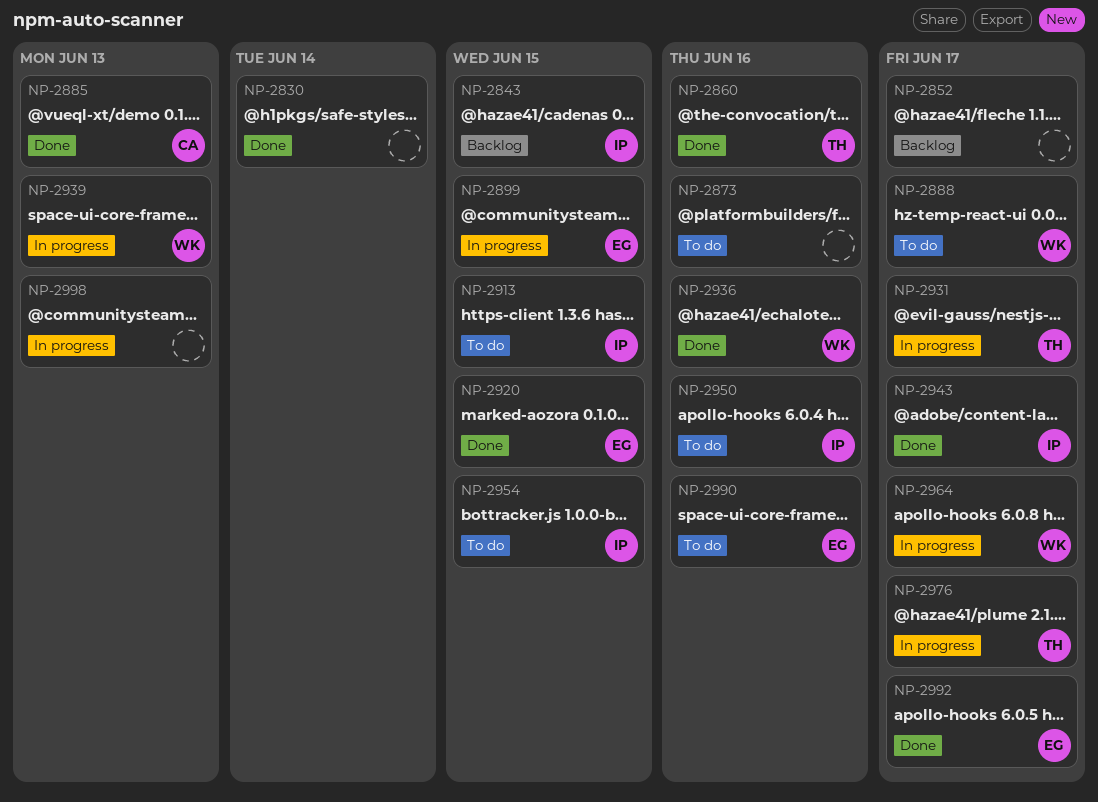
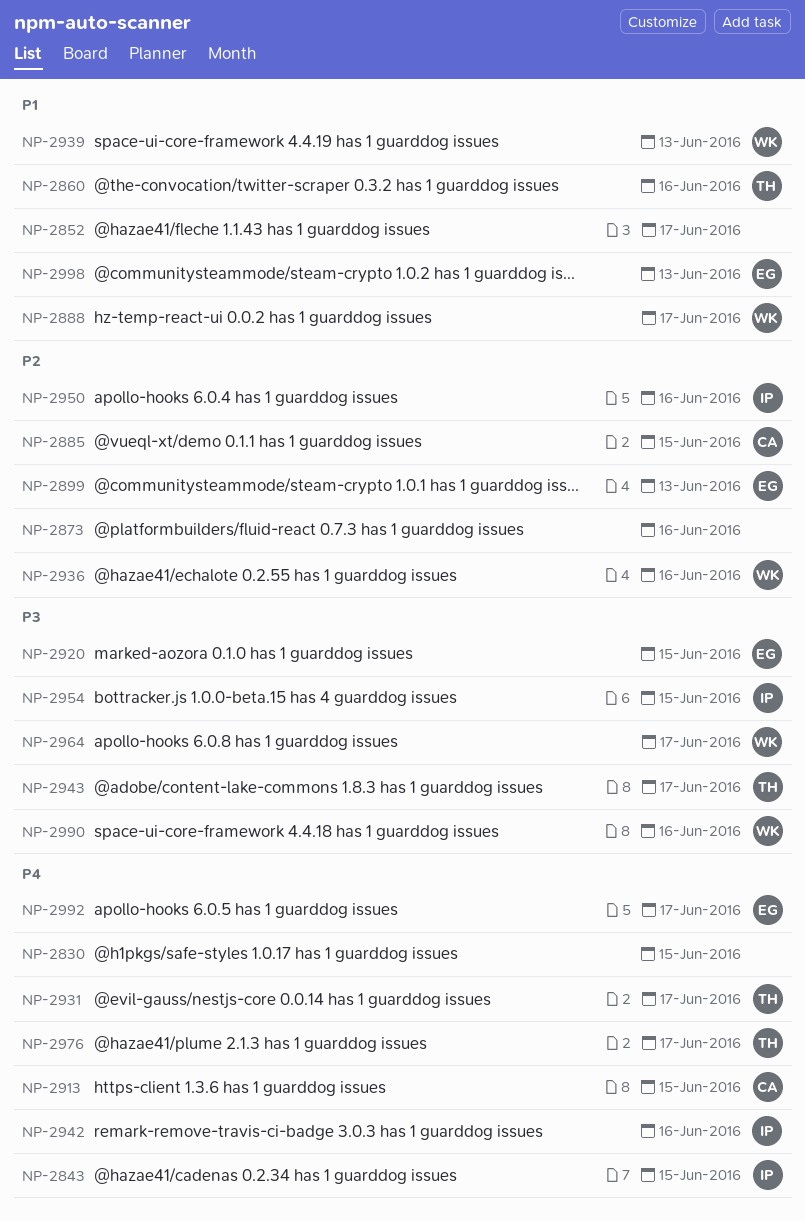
NP-2830, due: Jun 14 -> Jun 15
NP-2885, due: Jun 13 -> Jun 15
NP-2899, due: Jun 15 -> Jun 13
NP-2913, owner: IP -> CA
NP-2942: none -> present
NP-2943, owner: IP -> TH
NP-2990, owner: EG -> WK
NP-2998, owner: none -> EG

